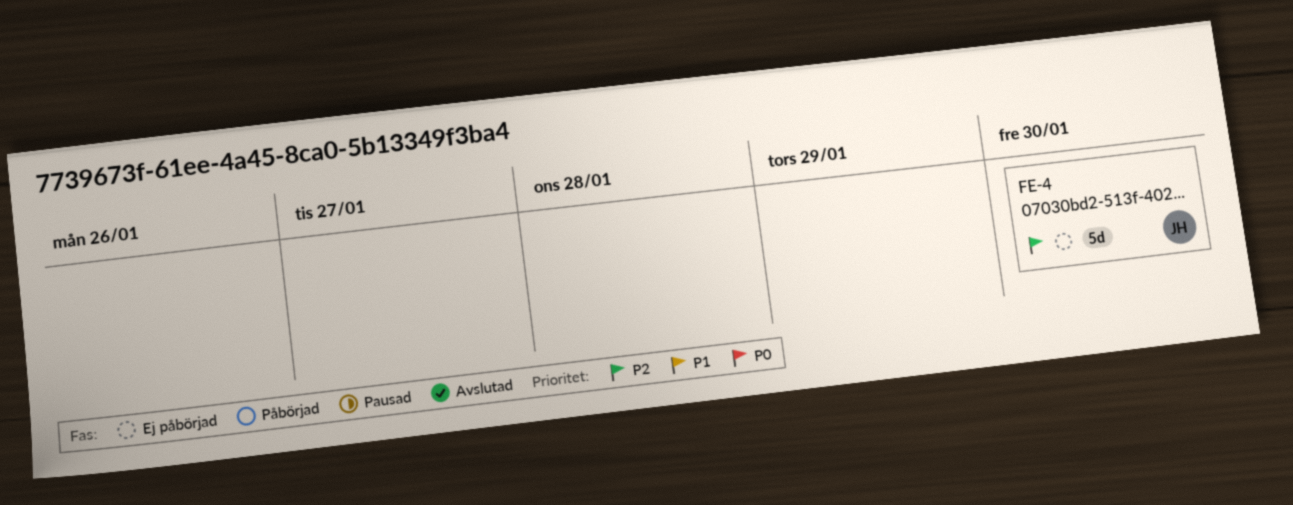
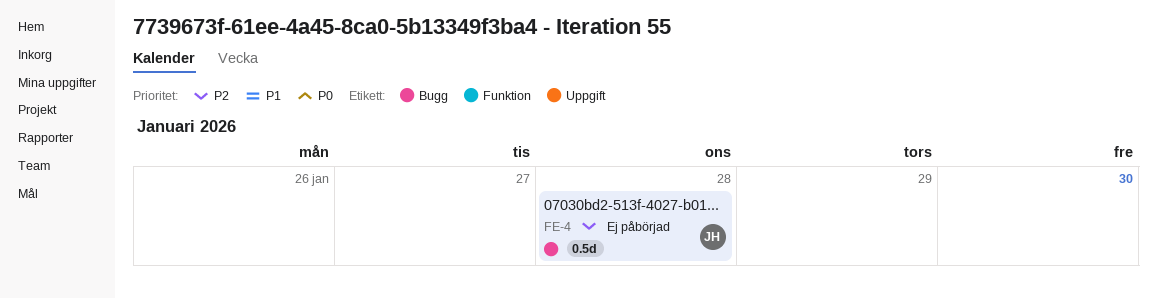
FE-4, estimate: 5d -> 0.5d
FE-4, due: Jan 30 -> Jan 28

